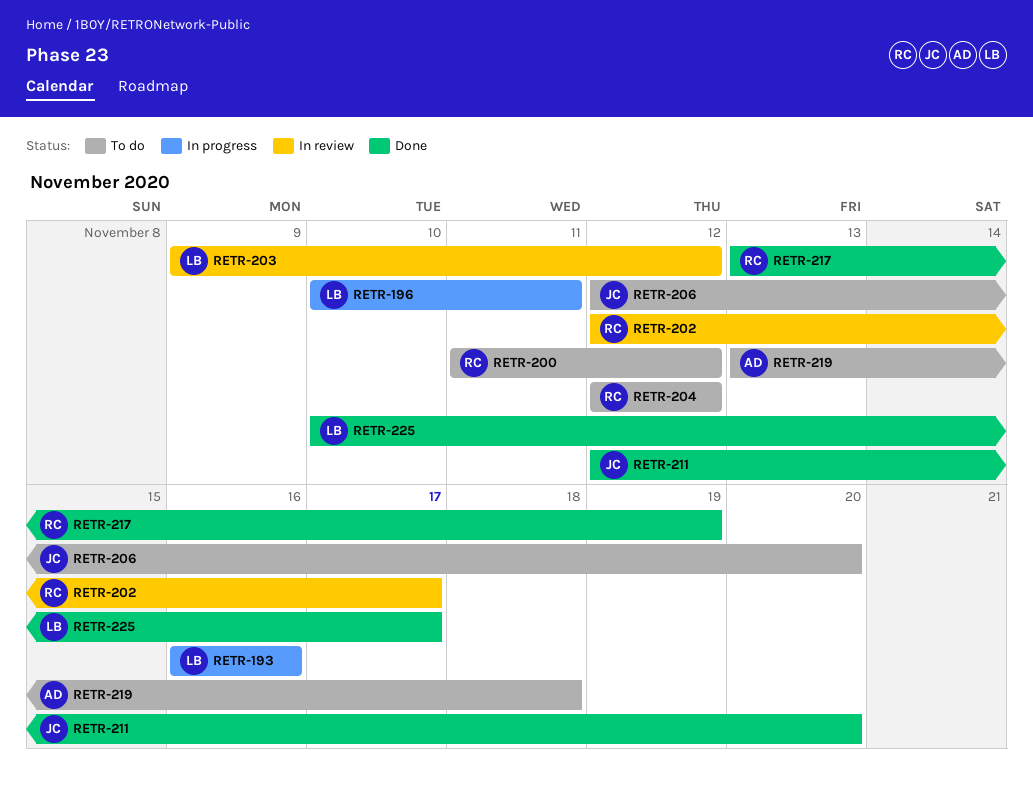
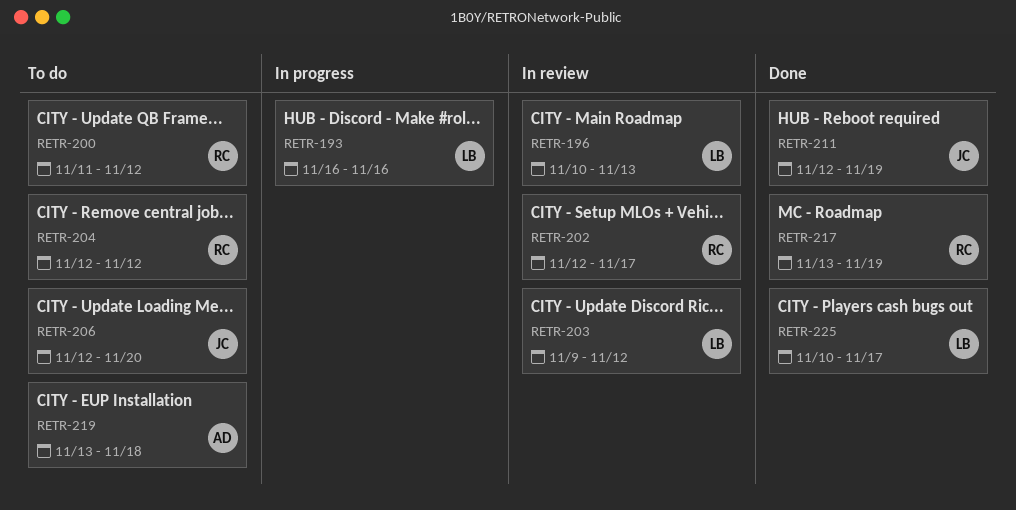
RETR-196, status: In progress -> In review
RETR-196, due: Nov 11 -> Nov 13
RETR-211, due: Nov 20 -> Nov 19

